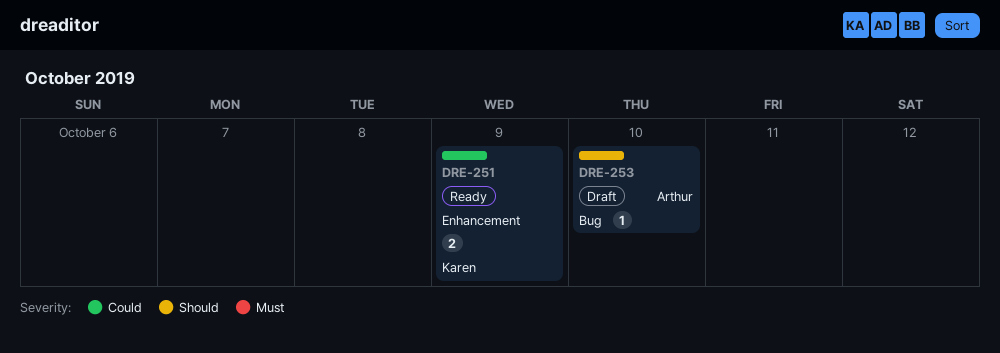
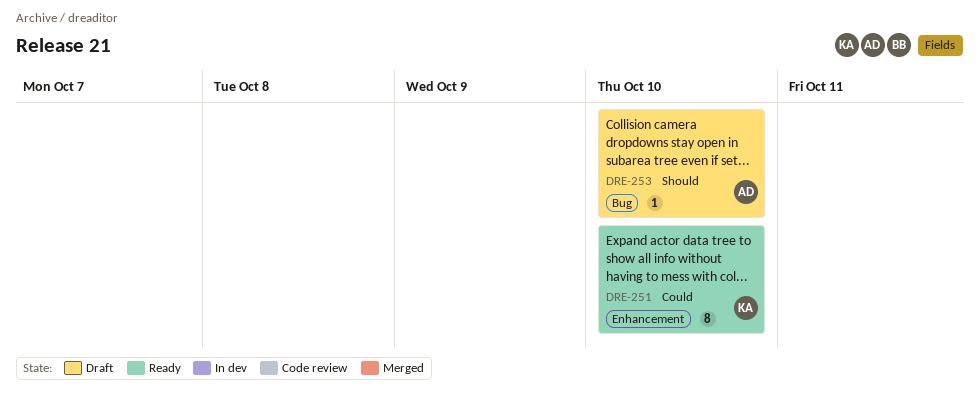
DRE-251, estimate: 2 -> 8
DRE-251, due: Oct 9 -> Oct 10

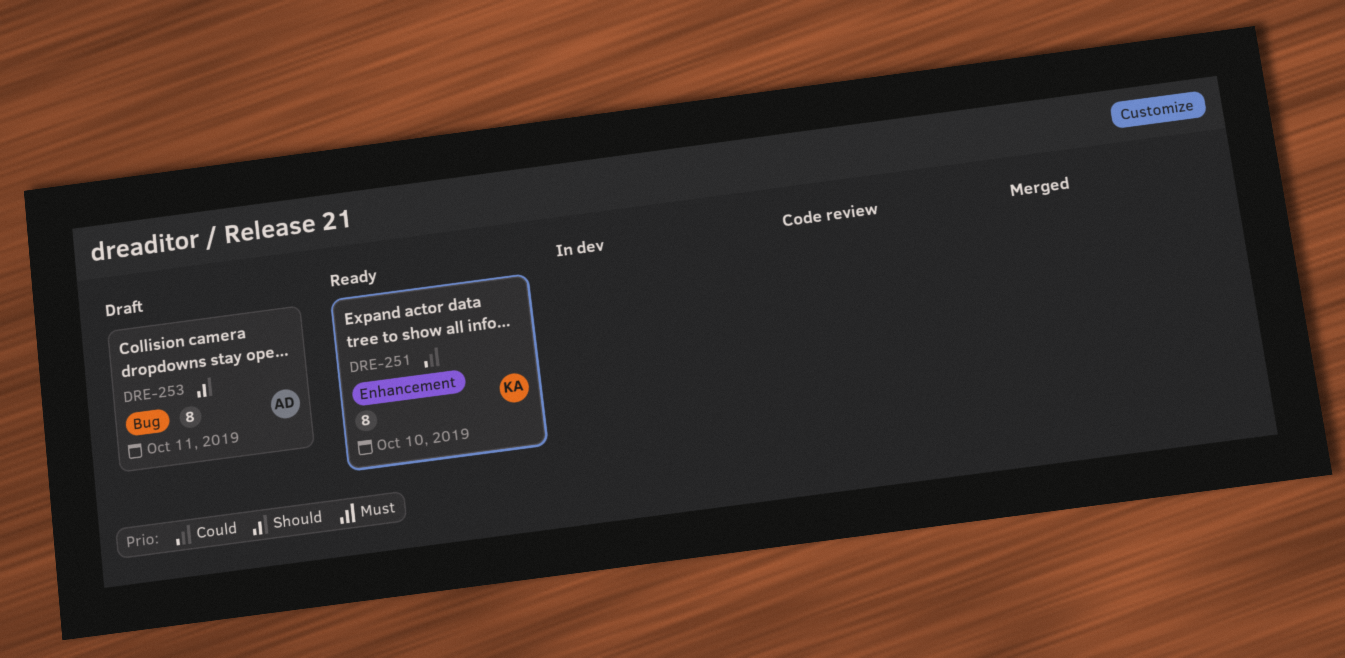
DRE-253, estimate: 1 -> 8
DRE-253, due: Oct 10 -> Oct 11

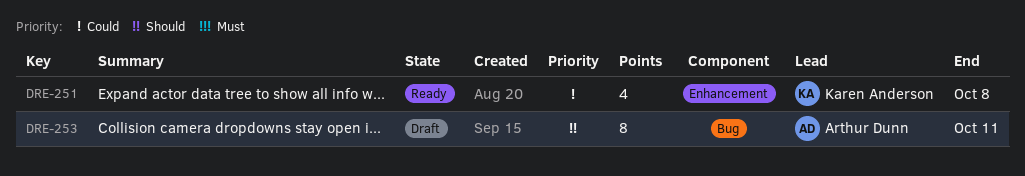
DRE-251, estimate: 8 -> 4
DRE-251, due: Oct 10 -> Oct 8

